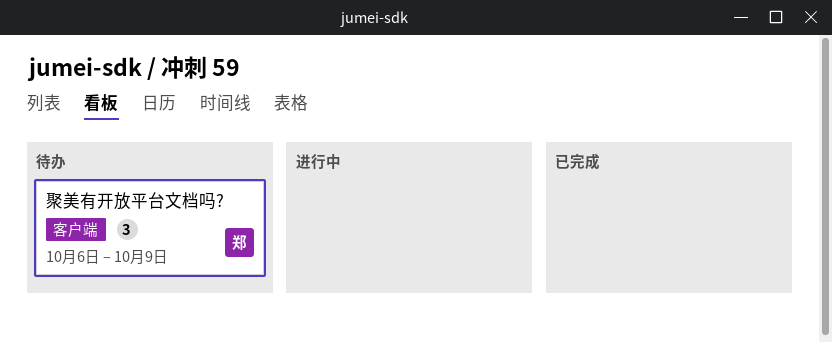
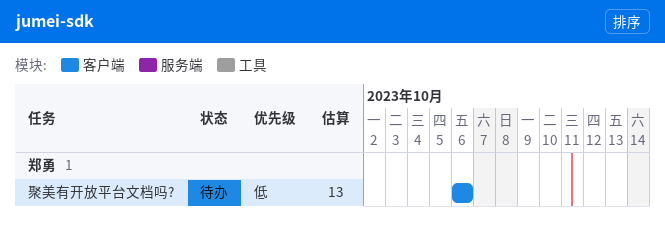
聚美有开放平台文档吗?, estimate: 3 -> 13
聚美有开放平台文档吗?, due: Oct 9 -> Oct 6

